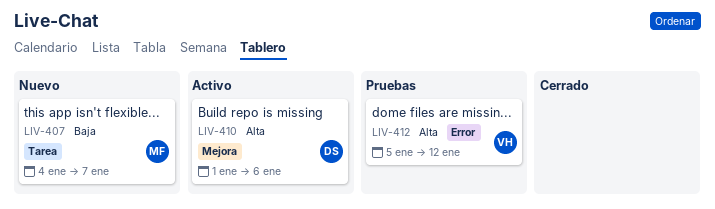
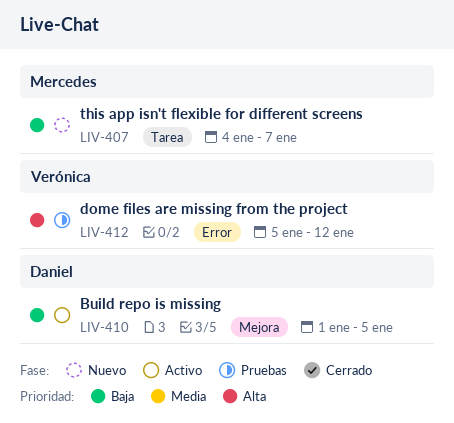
LIV-410, priority: Alta -> Baja
LIV-410, due: Jan 6 -> Jan 5

